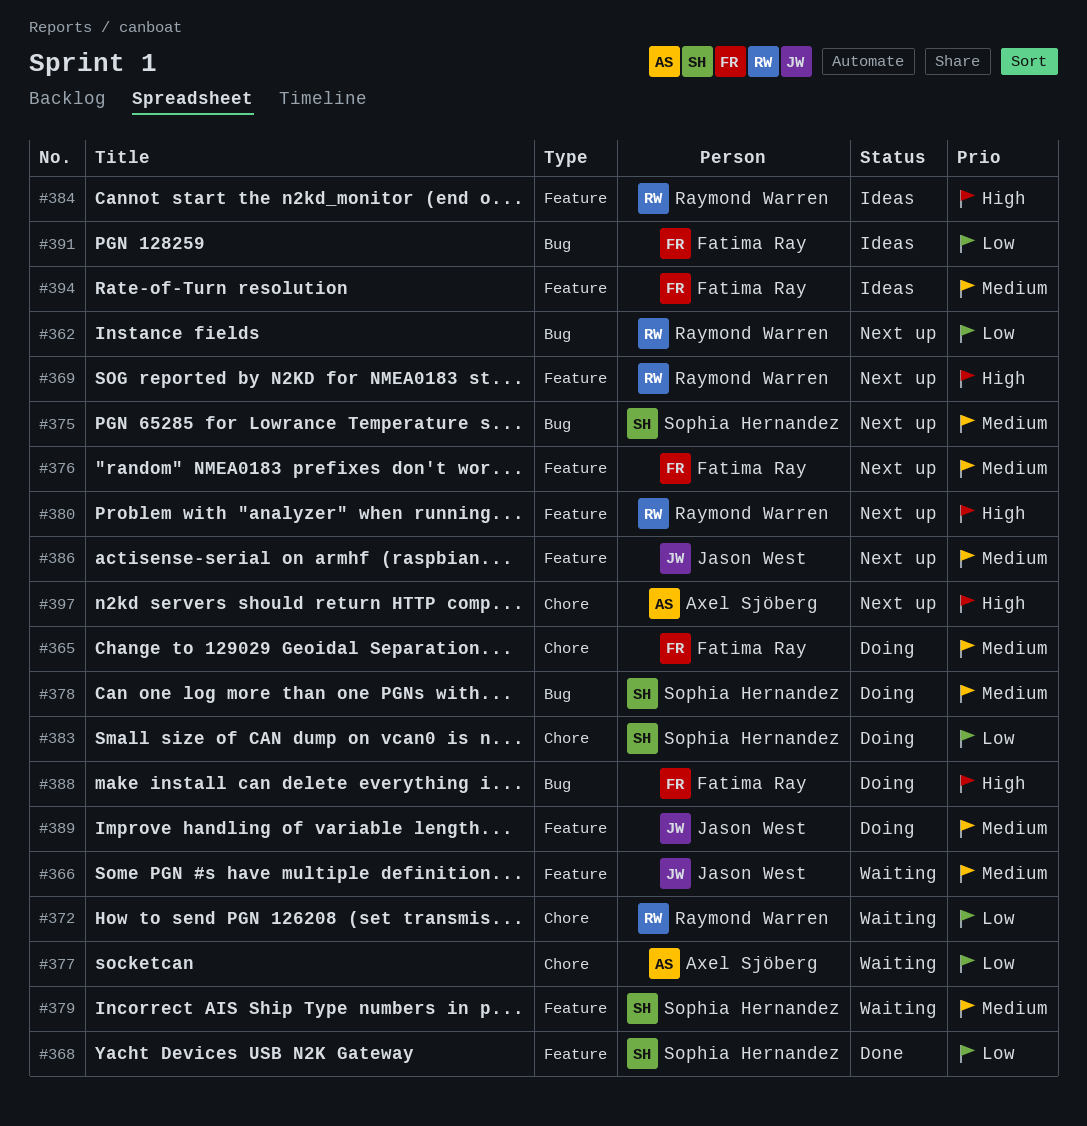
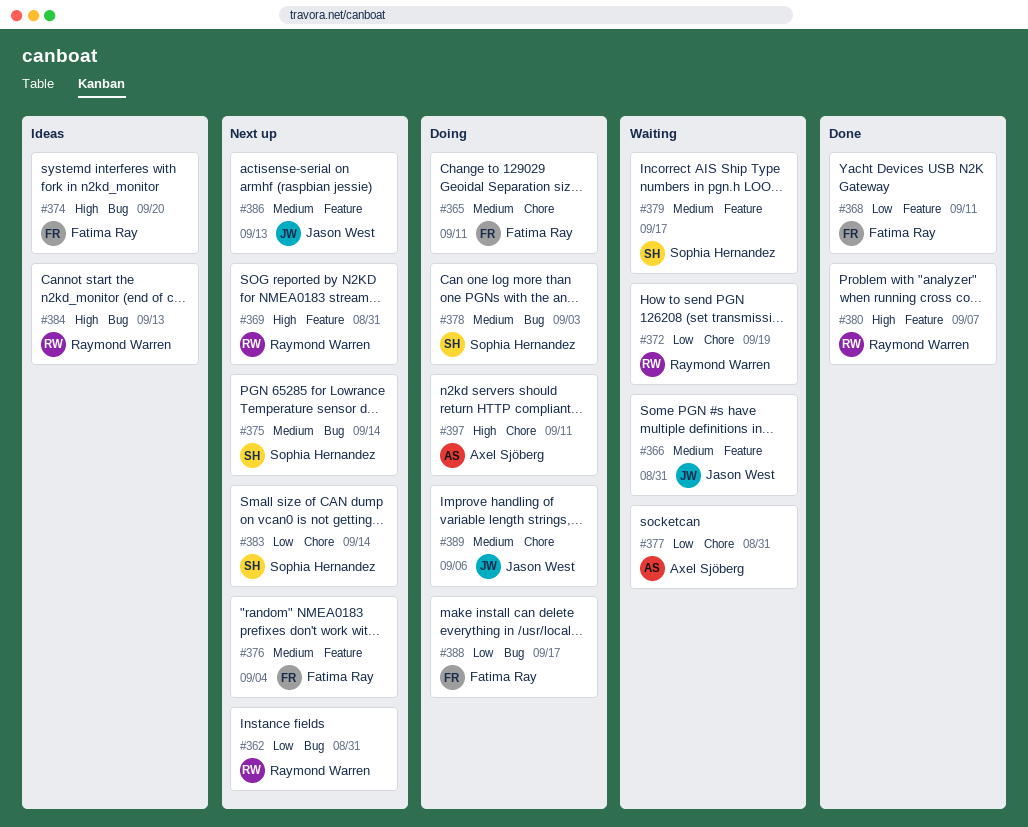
#368, owner: Sophia Hernandez -> Fatima Ray
#374: none -> present
#380, status: Next up -> Done
#383, status: Doing -> Next up
#384, label: Feature -> Bug
#388, priority: High -> Low
#389, label: Feature -> Chore
#391: present -> none
#394: present -> none
#397, status: Next up -> Doing

